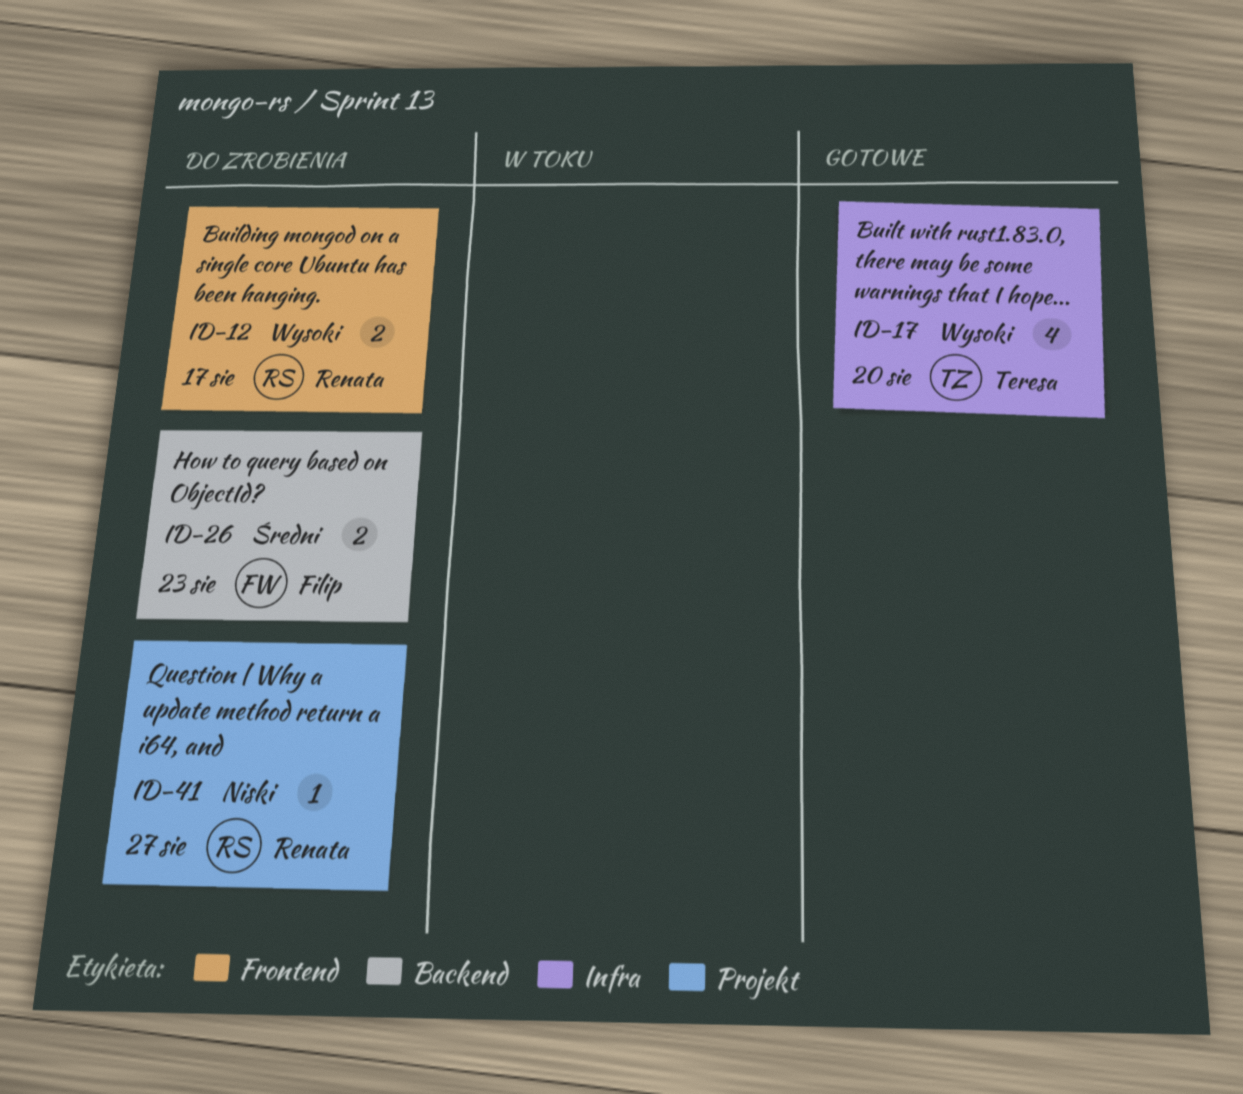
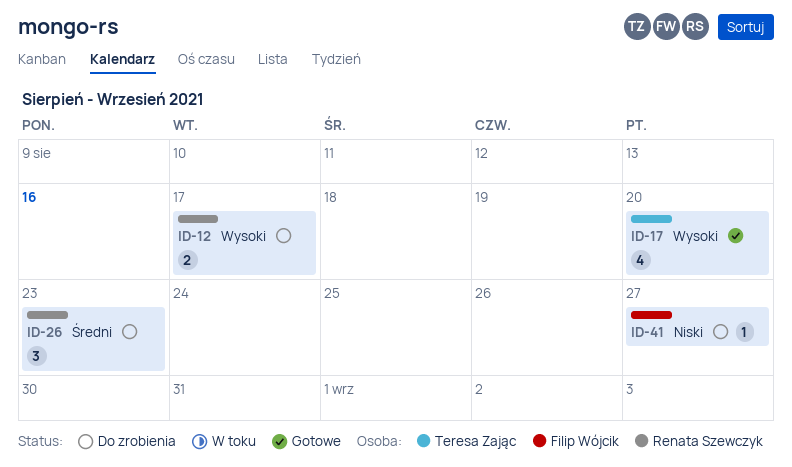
ID-26, owner: Filip Wójcik -> Renata Szewczyk
ID-26, estimate: 2 -> 3
ID-41, owner: Renata Szewczyk -> Filip Wójcik

